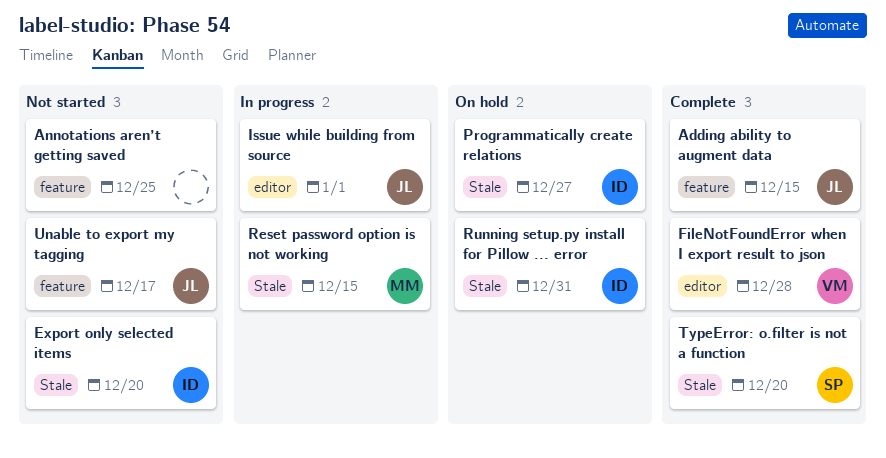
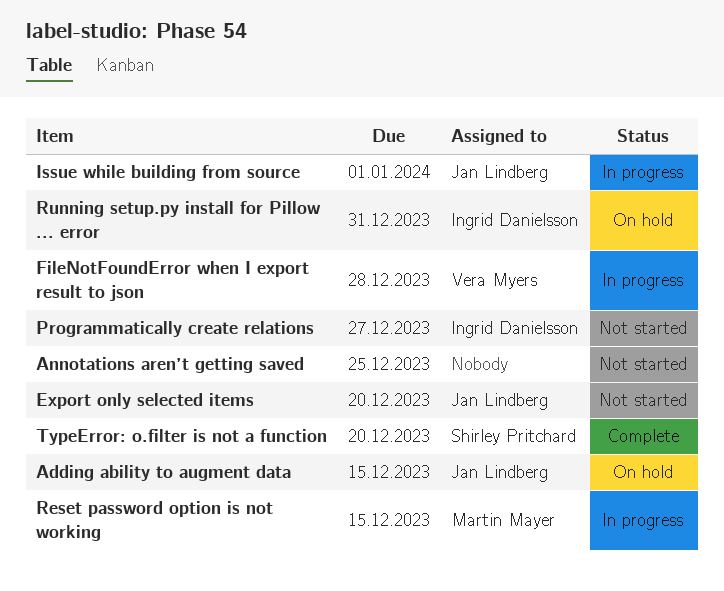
Adding ability to augment data, status: Complete -> On hold
Export only selected items, owner: Ingrid Danielsson -> Jan Lindberg
FileNotFoundError when I export result to json, status: Complete -> In progress
Programmatically create relations, status: On hold -> Not started
Unable to export my tagging: present -> none

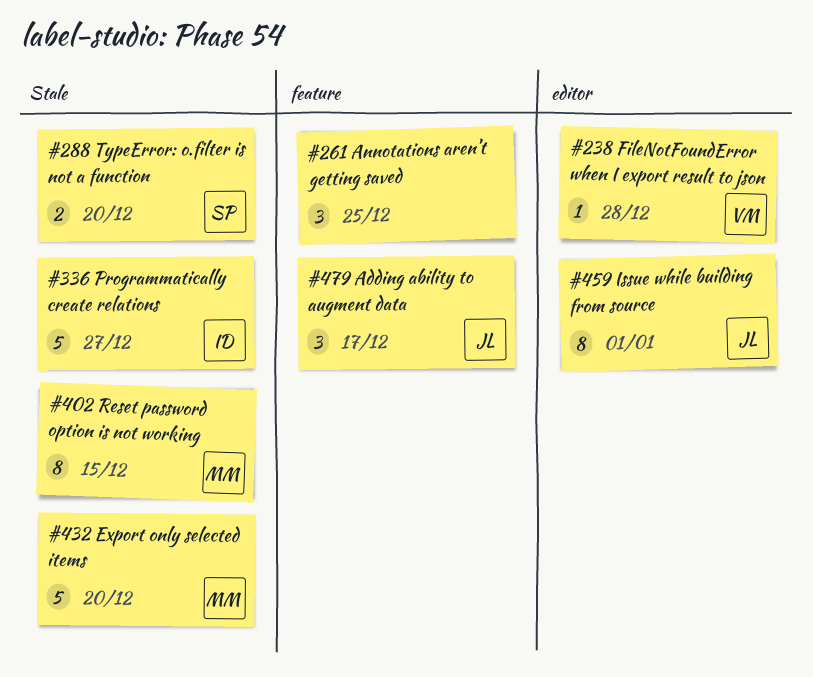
Adding ability to augment data, due: Dec 15 -> Dec 17
Export only selected items, owner: Jan Lindberg -> Martin Mayer
Running setup.py install for Pillow ... error: present -> none

